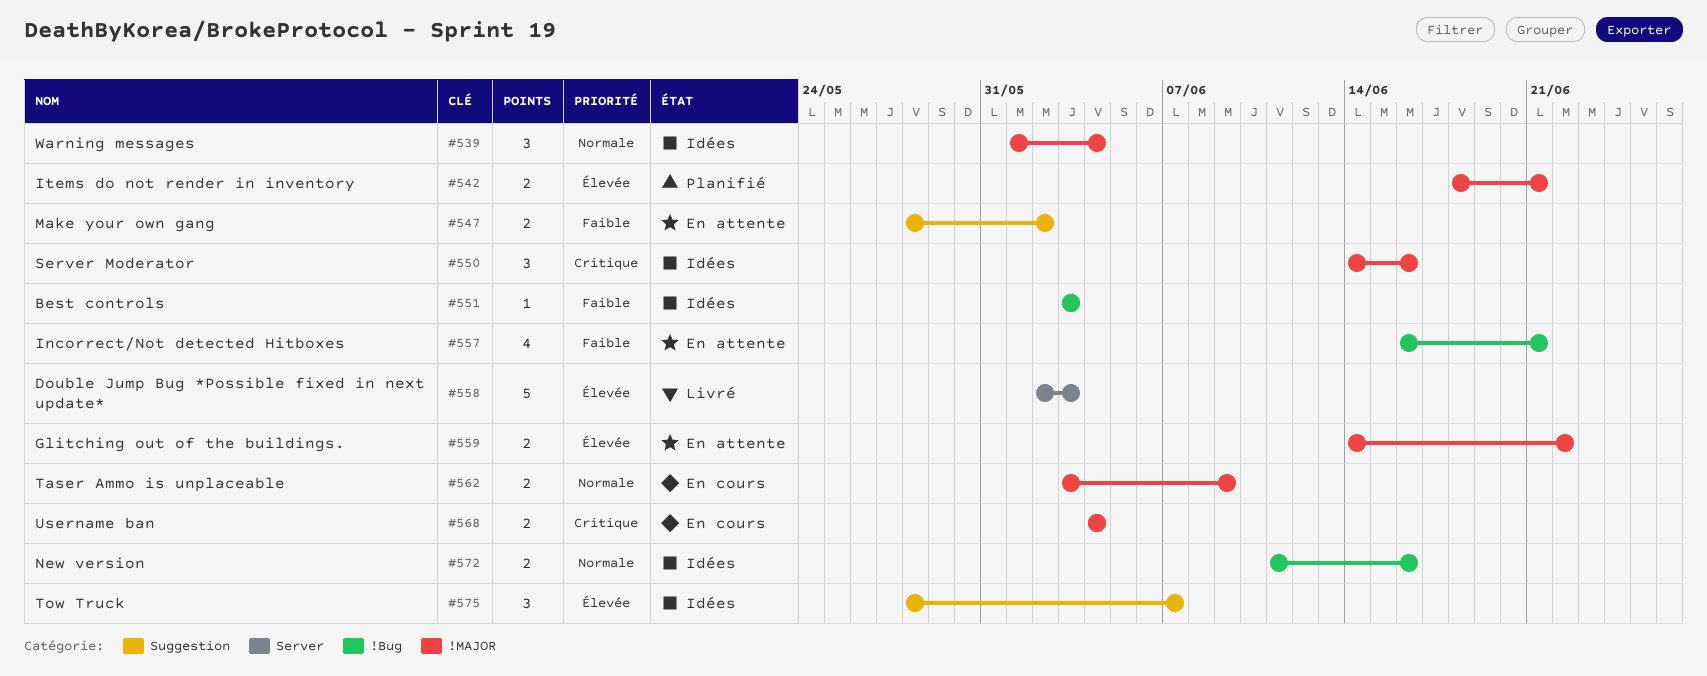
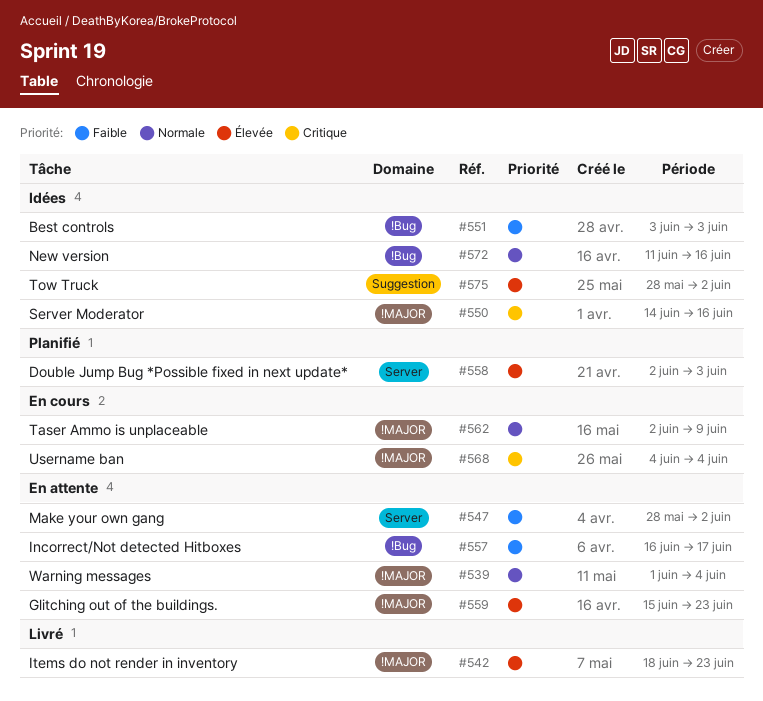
#539, status: Idées -> En attente
#542, status: Planifié -> Livré
#542, due: Jun 21 -> Jun 23
#547, label: Suggestion -> Server
#557, due: Jun 21 -> Jun 17
#558, status: Livré -> Planifié
#559, start: Jun 14 -> Jun 15
#559, due: Jun 22 -> Jun 23
#562, start: Jun 3 -> Jun 2
#575, due: Jun 7 -> Jun 2

